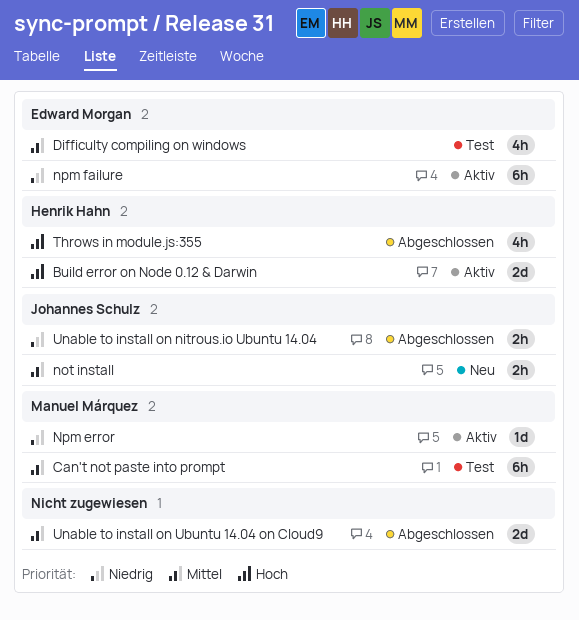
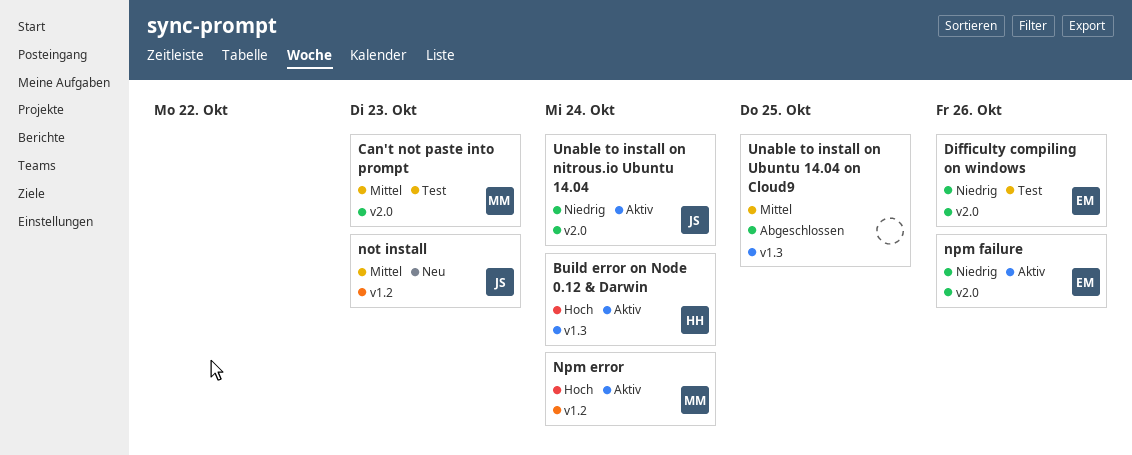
Difficulty compiling on windows, priority: Mittel -> Niedrig
Npm error, priority: Niedrig -> Hoch
Throws in module.js:355: present -> none
Unable to install on nitrous.io Ubuntu 14.04, status: Abgeschlossen -> Aktiv

